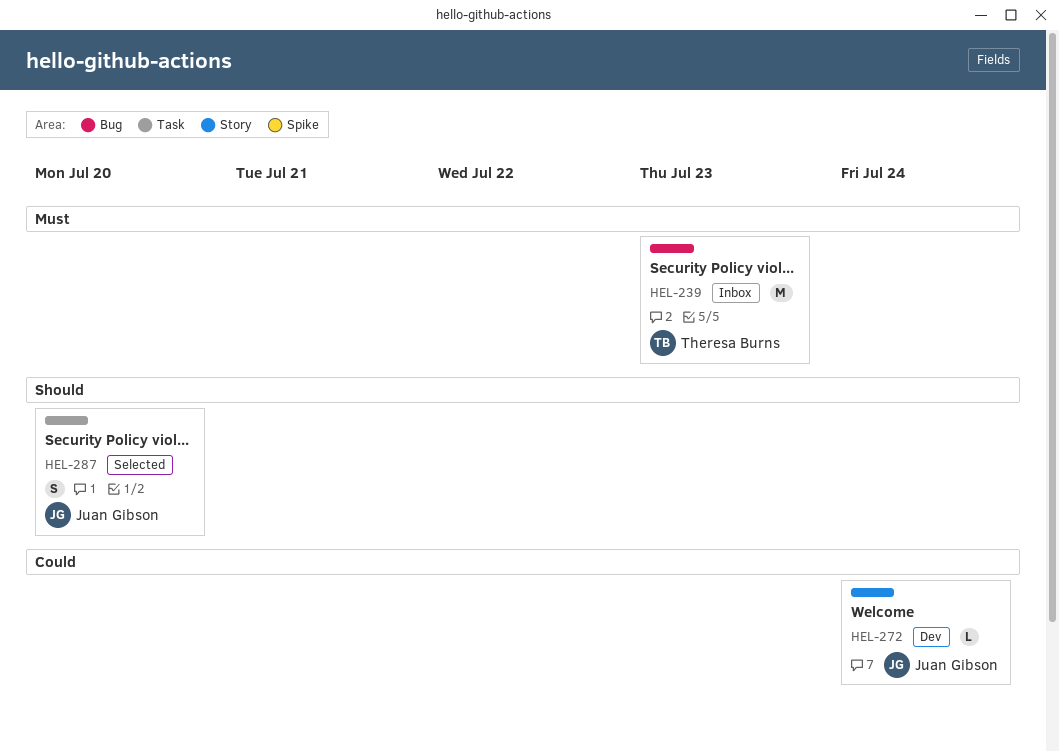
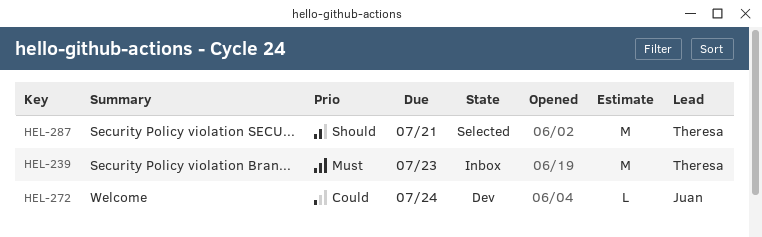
HEL-287, owner: Juan Gibson -> Theresa Burns
HEL-287, estimate: S -> M
HEL-287, due: Jul 20 -> Jul 21

